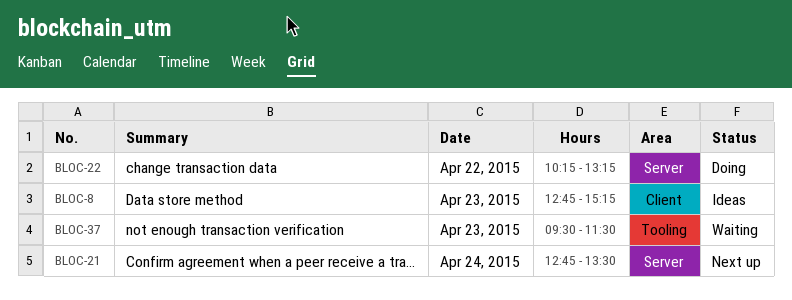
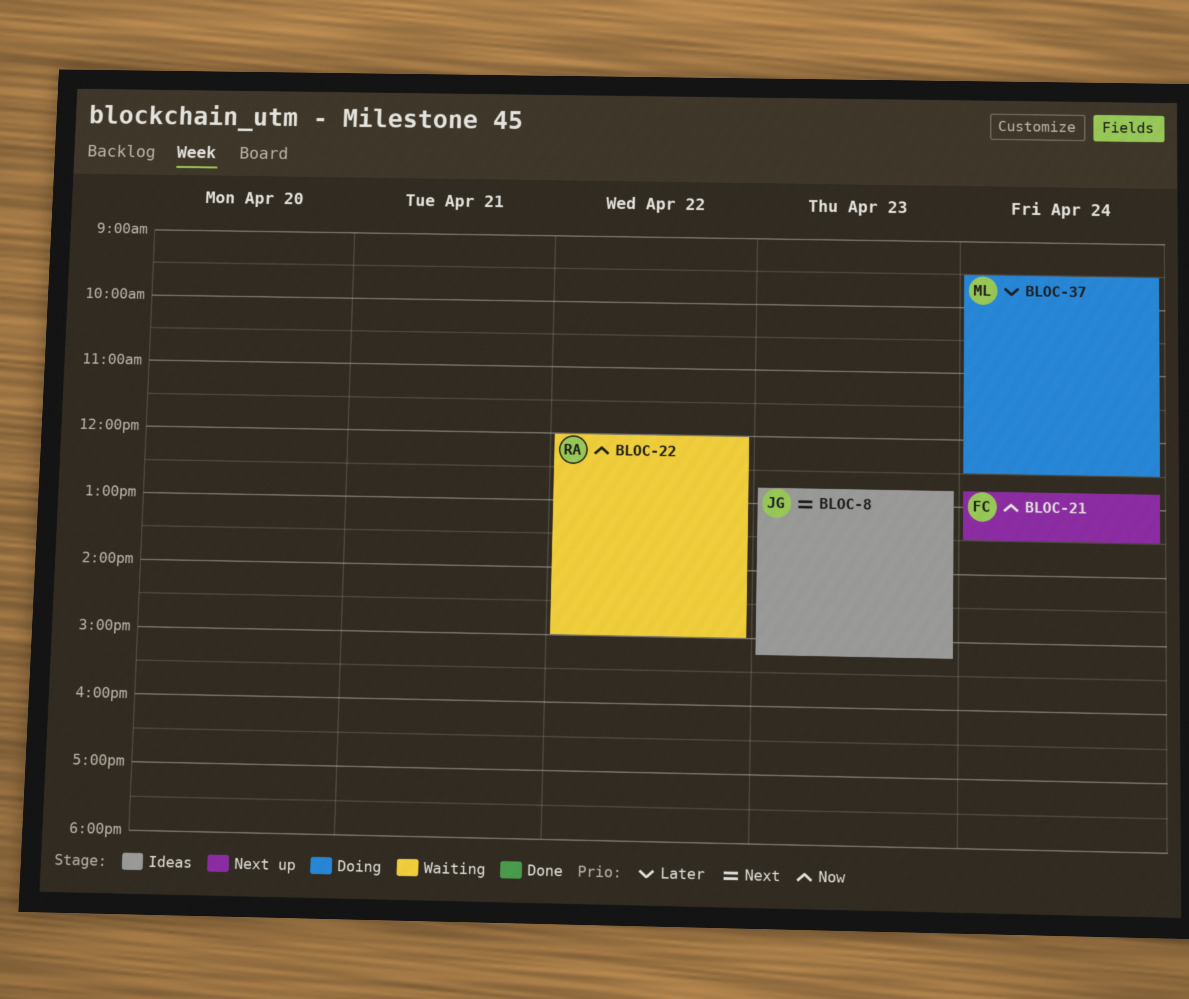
BLOC-22, status: Doing -> Waiting
BLOC-22, begins: 10:15 -> 12:00
BLOC-22, ends: 13:15 -> 15:00
BLOC-37, status: Waiting -> Doing
BLOC-37, day: Apr 23 -> Apr 24
BLOC-37, ends: 11:30 -> 12:30

